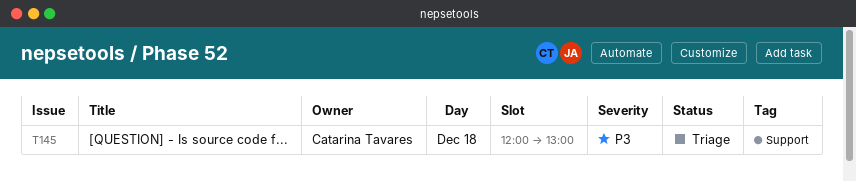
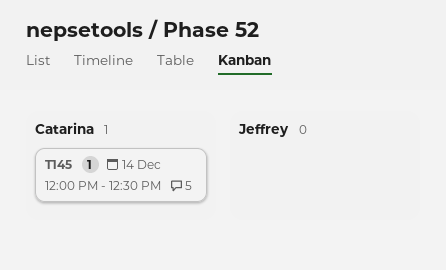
T145, day: Dec 18 -> Dec 14
T145, ends: 13:00 -> 12:30

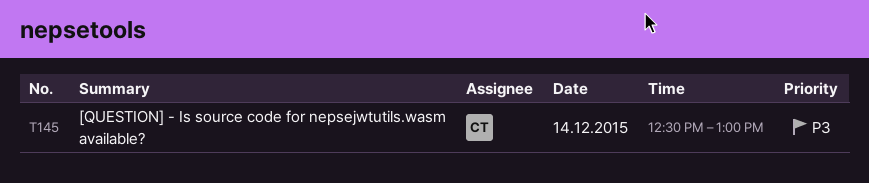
T145, begins: 12:00 -> 12:30
T145, ends: 12:30 -> 13:00

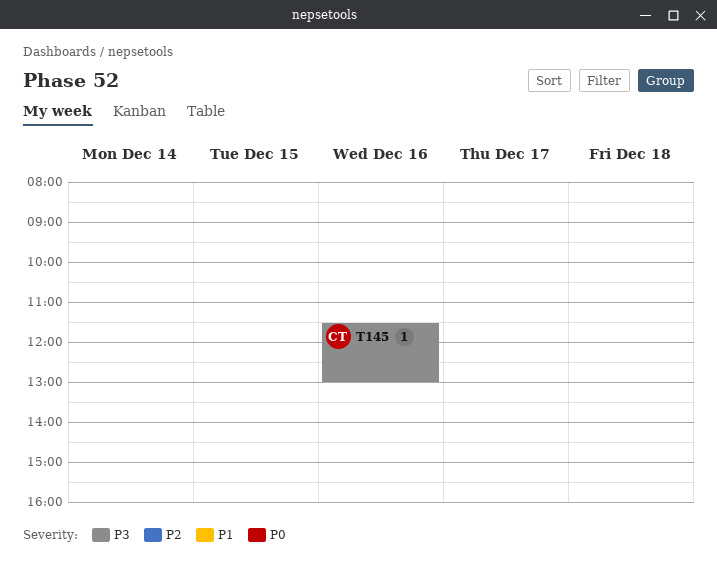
T145, day: Dec 14 -> Dec 16
T145, begins: 12:30 -> 11:30

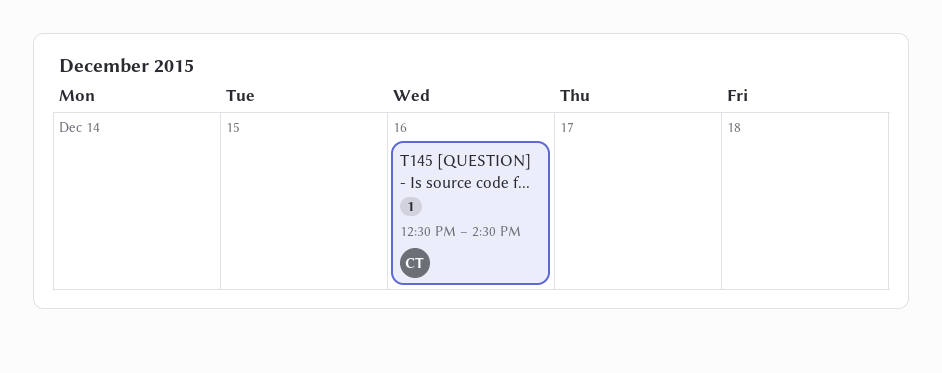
T145, begins: 11:30 -> 12:30
T145, ends: 13:00 -> 14:30

